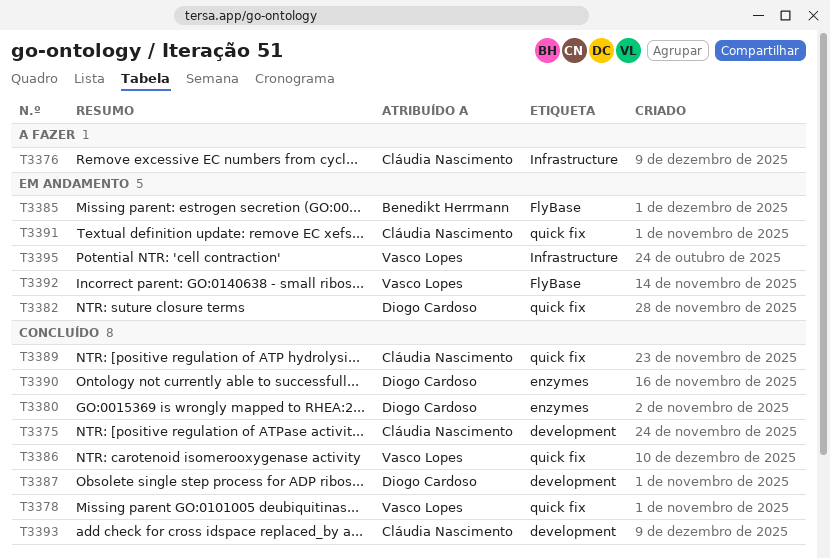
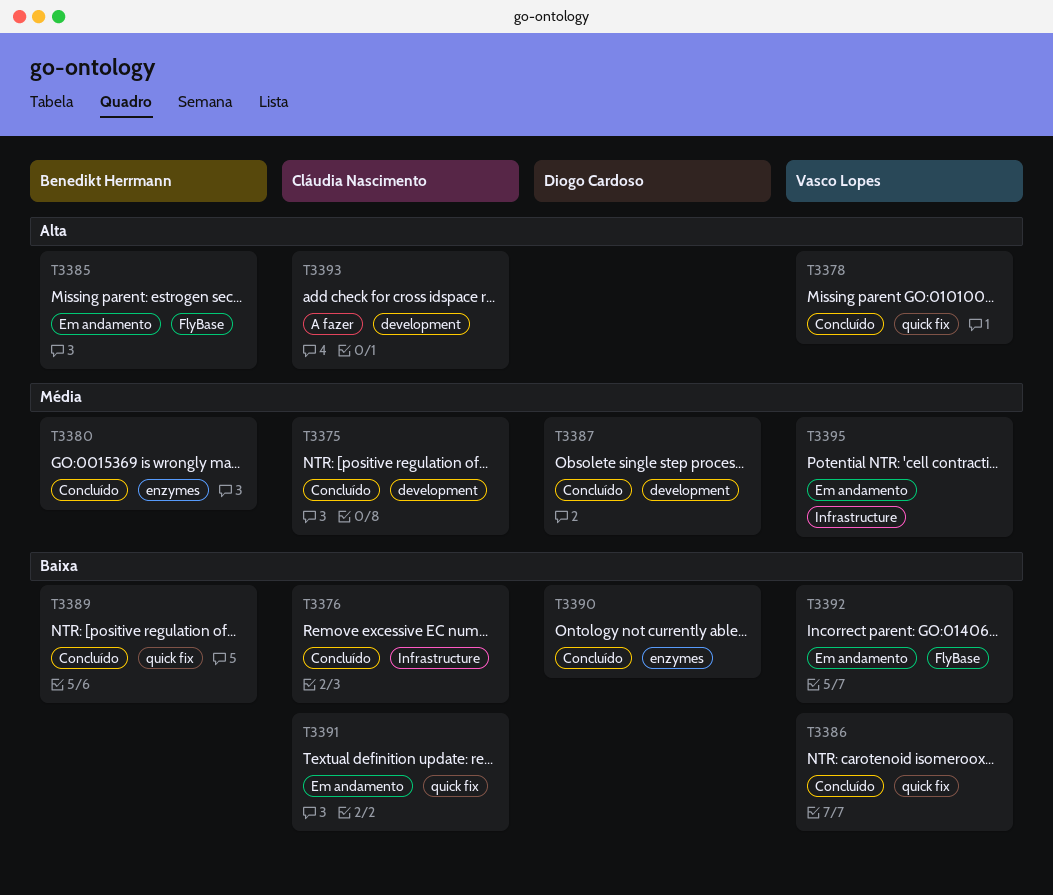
T3376, status: A fazer -> Concluído
T3380, owner: Diogo Cardoso -> Benedikt Herrmann
T3382: present -> none
T3389, owner: Cláudia Nascimento -> Benedikt Herrmann
T3393, status: Concluído -> A fazer

